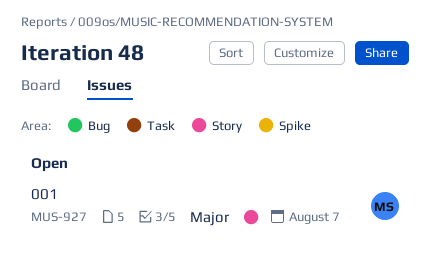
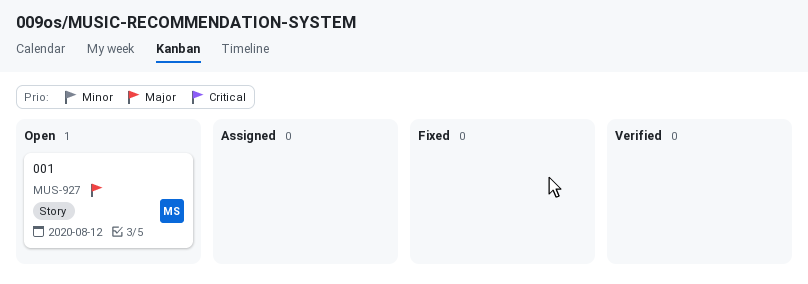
MUS-927, due: Aug 7 -> Aug 12

